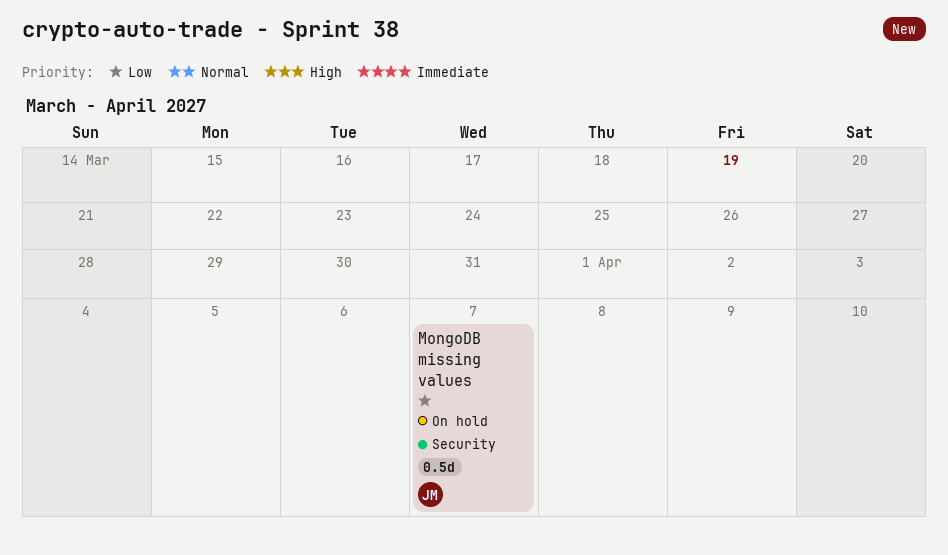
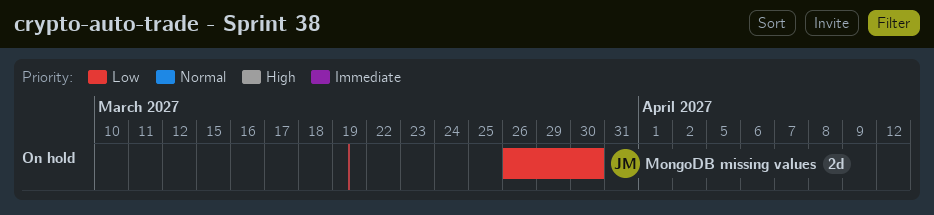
MongoDB missing values, estimate: 0.5d -> 2d
MongoDB missing values, due: Apr 7 -> Mar 30

